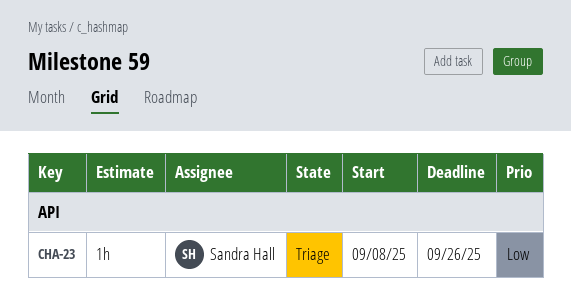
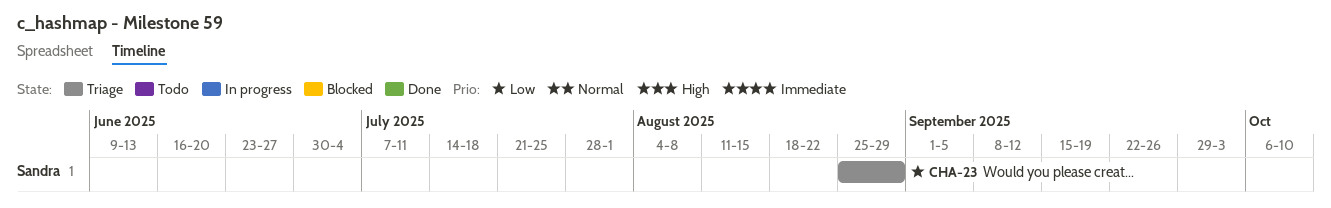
CHA-23, start: Sep 8 -> Aug 25
CHA-23, due: Sep 26 -> Aug 29

